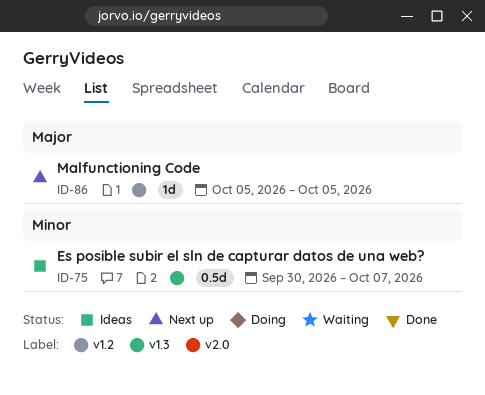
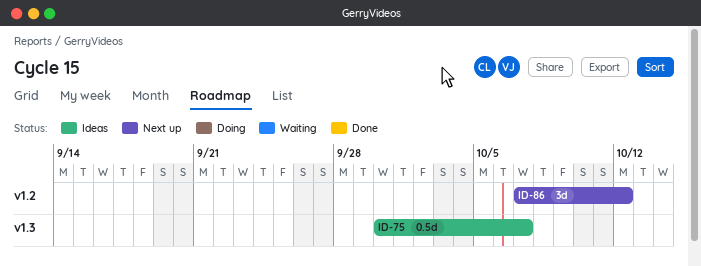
ID-86, estimate: 1d -> 3d
ID-86, start: Oct 5 -> Oct 7
ID-86, due: Oct 5 -> Oct 12

